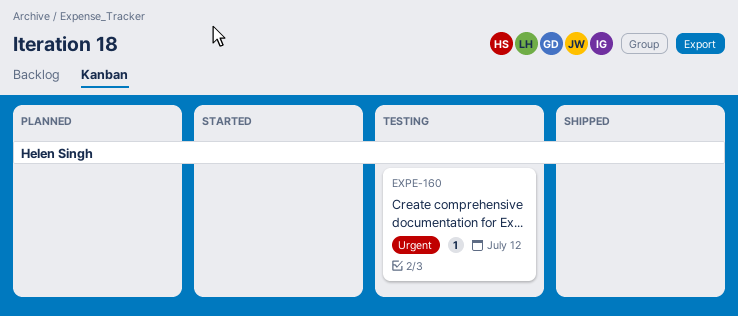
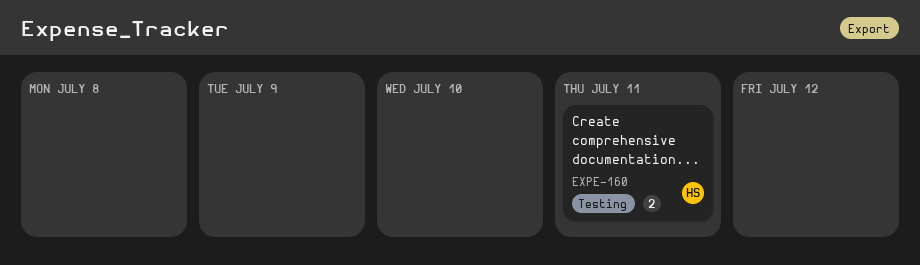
EXPE-160, estimate: 1 -> 2
EXPE-160, due: Jul 12 -> Jul 11

